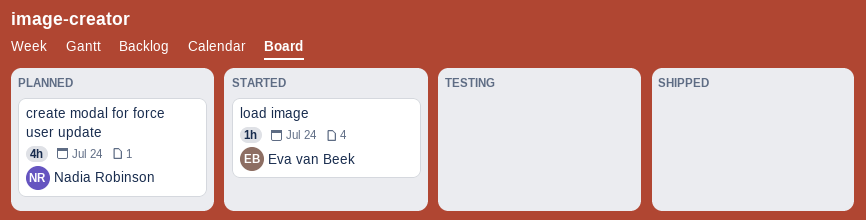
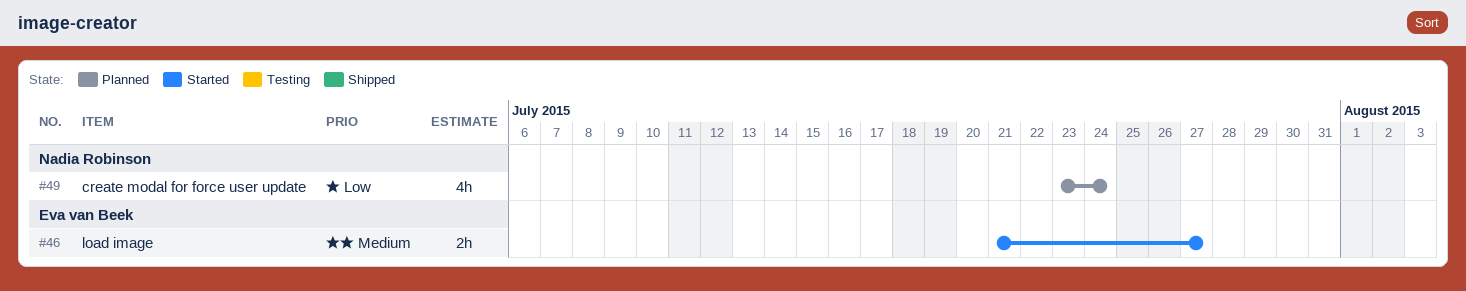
load image, estimate: 1h -> 2h
load image, due: Jul 24 -> Jul 27

